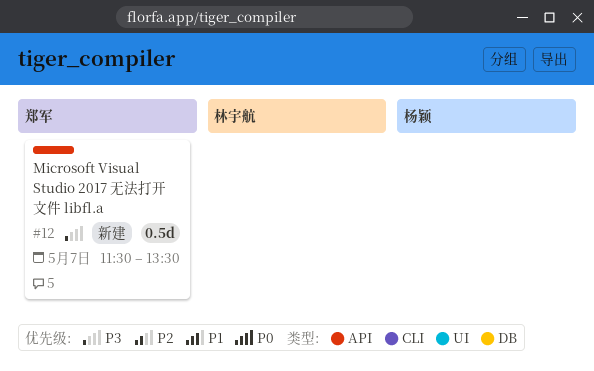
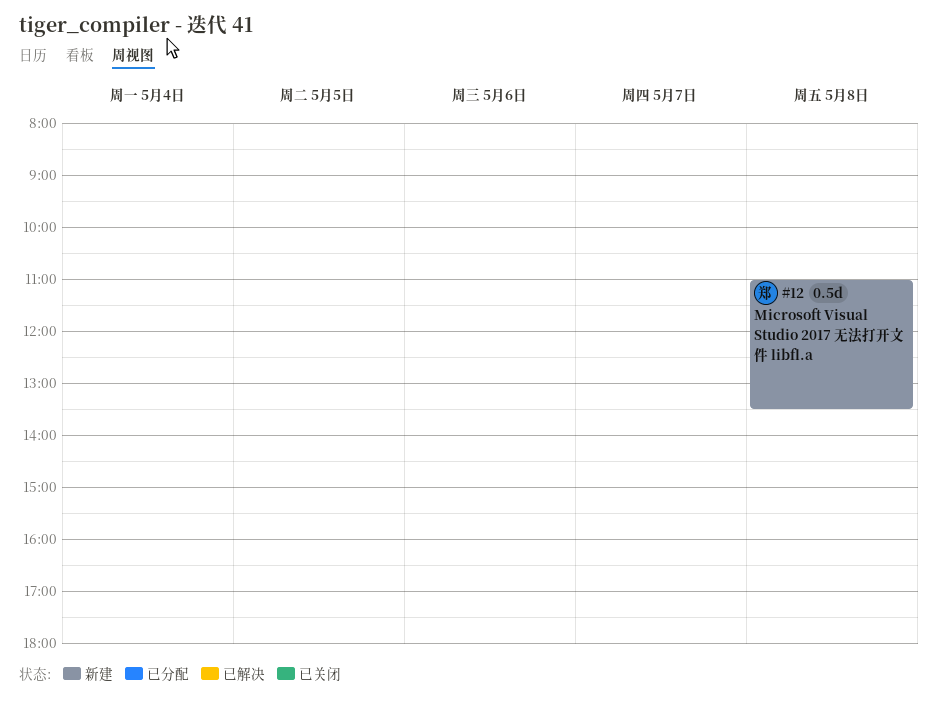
#12, day: May 7 -> May 8
#12, begins: 11:30 -> 11:00

